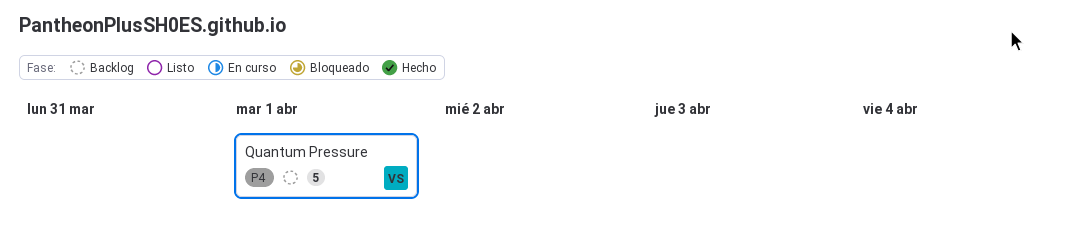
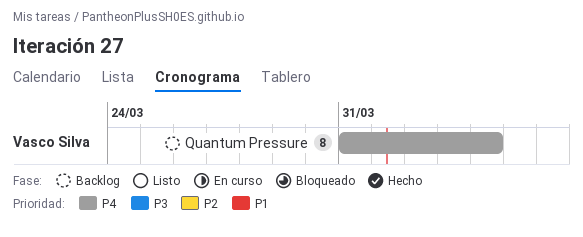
Quantum Pressure, estimate: 5 -> 8
Quantum Pressure, due: Apr 1 -> Apr 4

